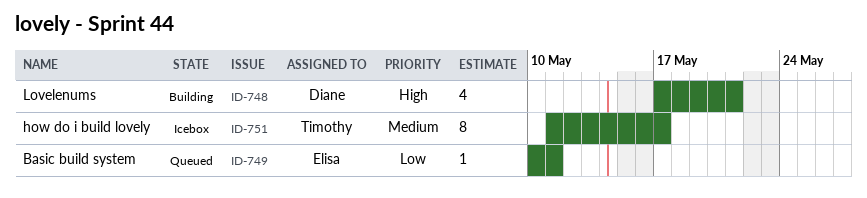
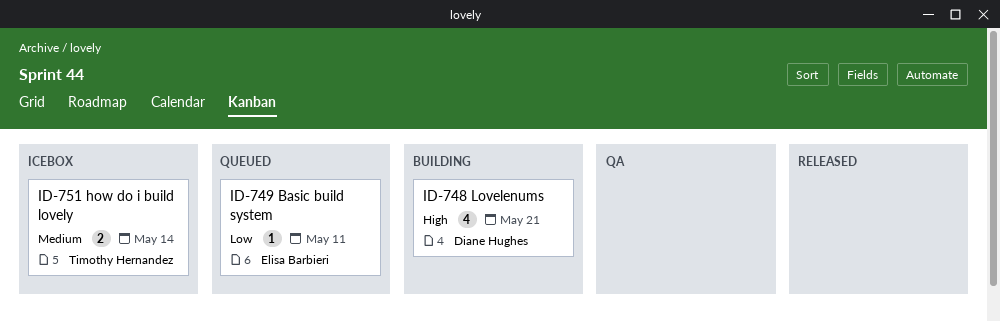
ID-751, estimate: 8 -> 2
ID-751, due: May 17 -> May 14

